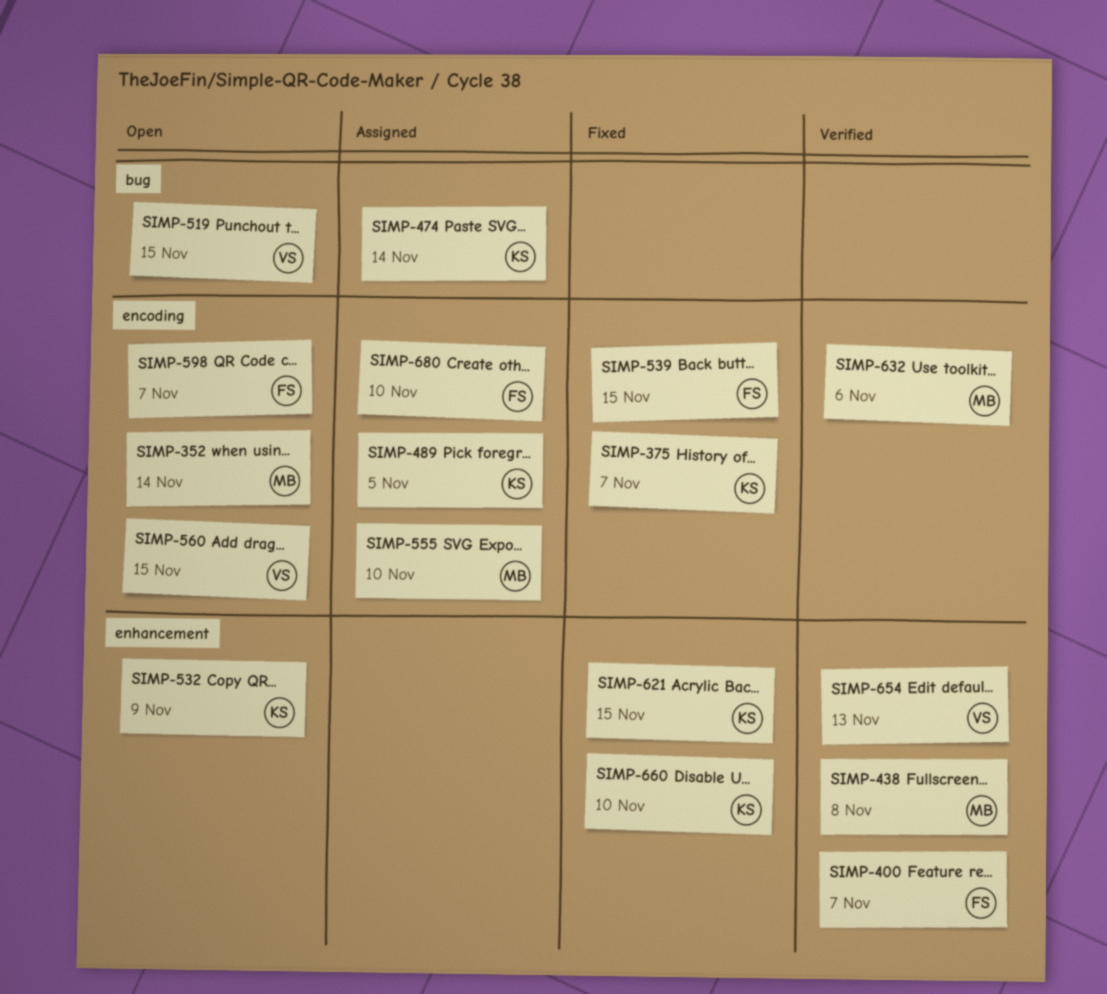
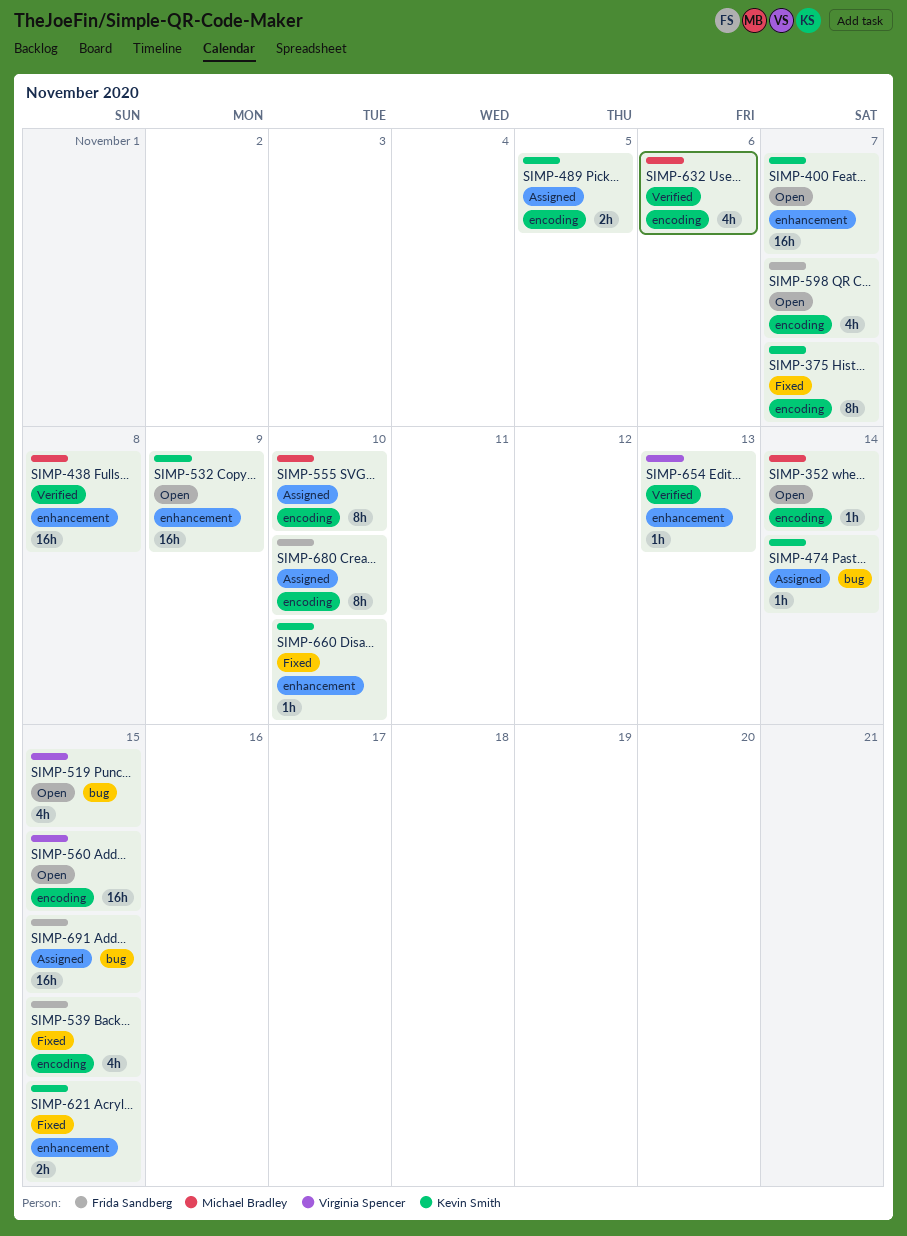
SIMP-400, status: Verified -> Open
SIMP-400, owner: Frida Sandberg -> Kevin Smith
SIMP-691: none -> present

